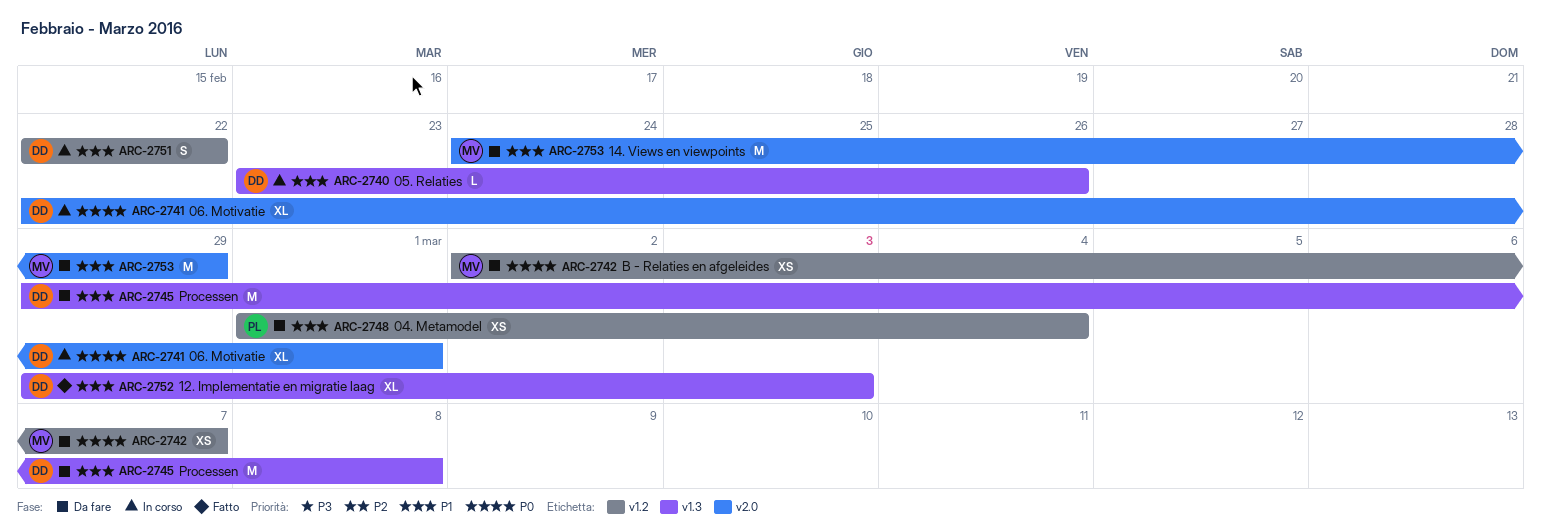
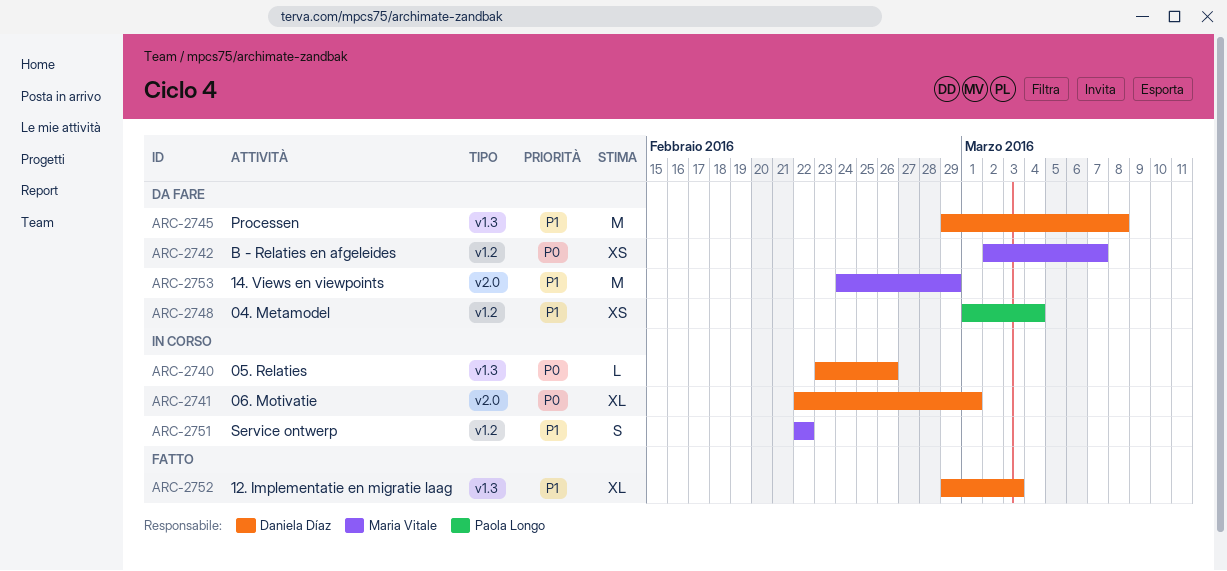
ARC-2740, priority: P1 -> P0
ARC-2751, owner: Daniela Díaz -> Maria Vitale

